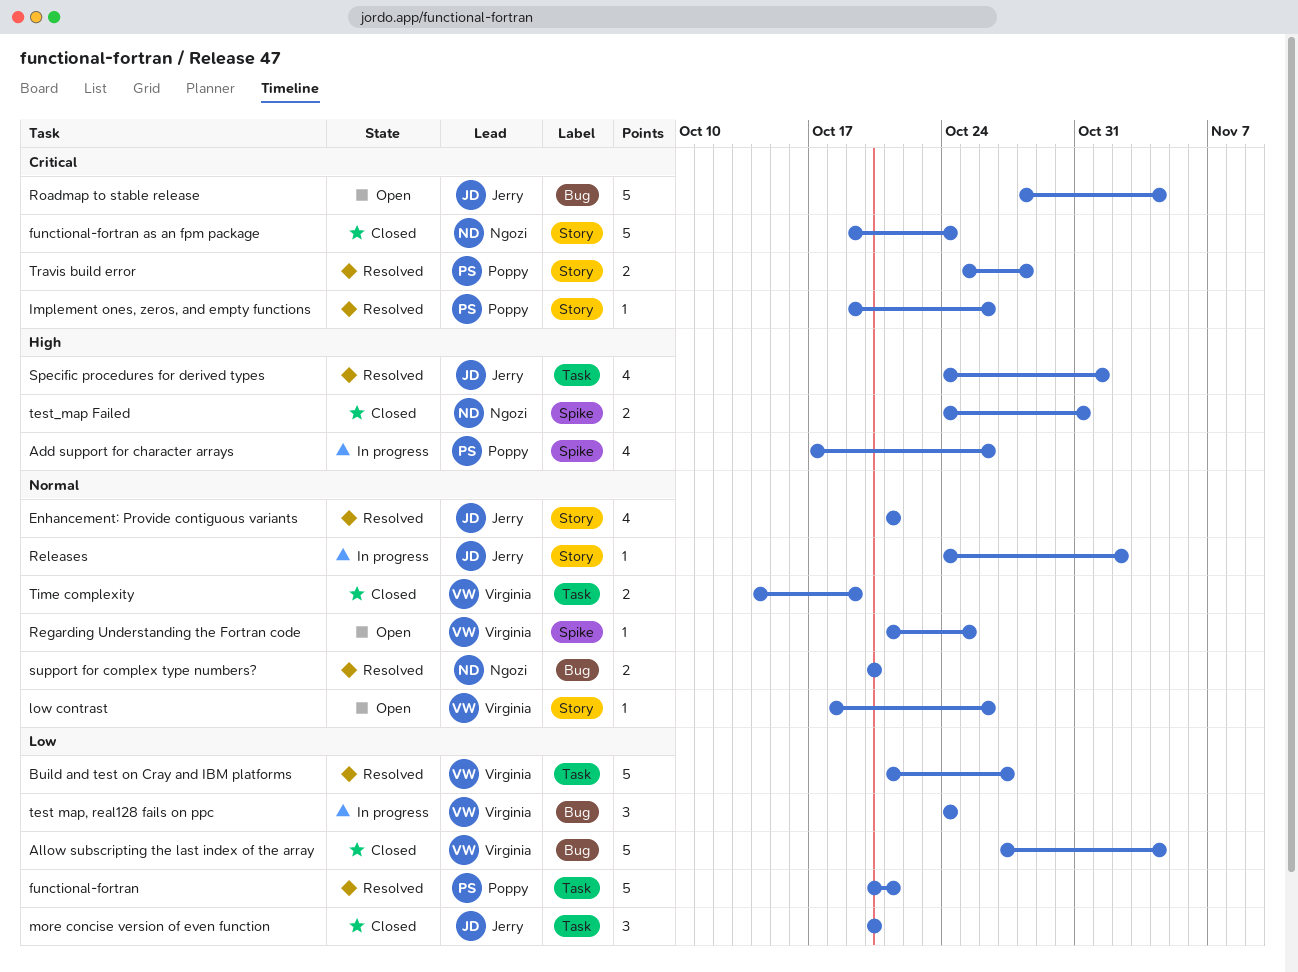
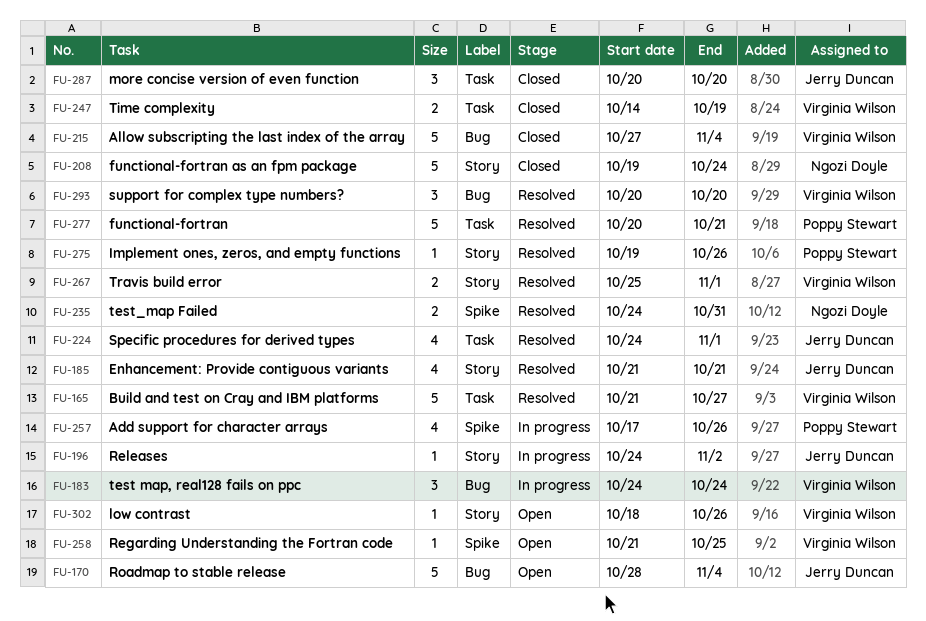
support for complex type numbers?, owner: Ngozi Doyle -> Virginia Wilson
support for complex type numbers?, estimate: 2 -> 3
test_map Failed, status: Closed -> Resolved
Travis build error, owner: Poppy Stewart -> Virginia Wilson
Travis build error, due: Oct 28 -> Nov 1

